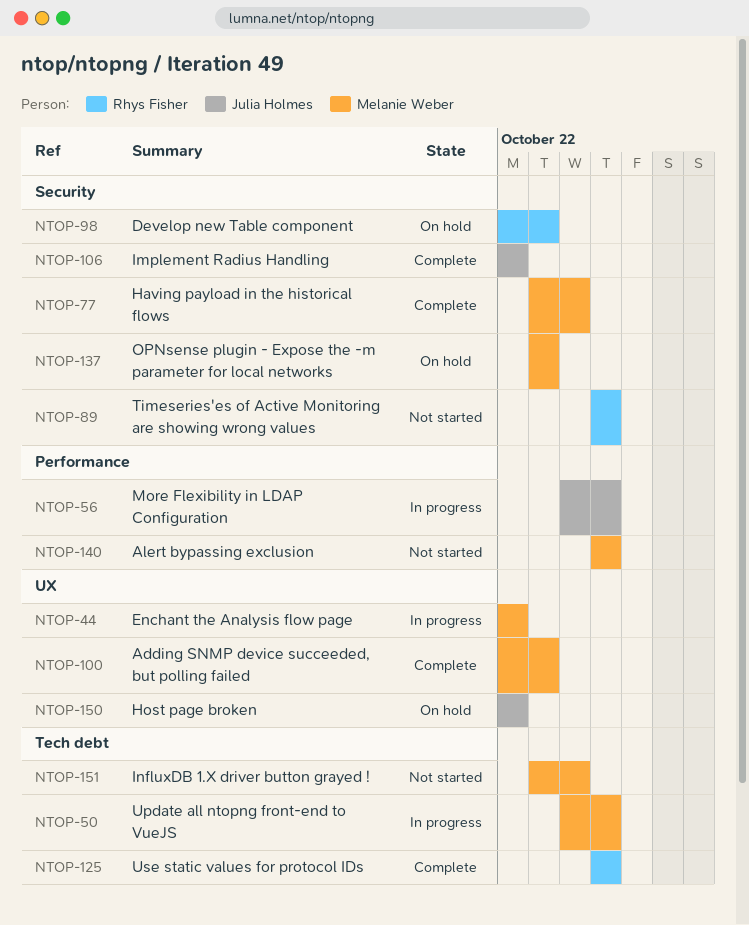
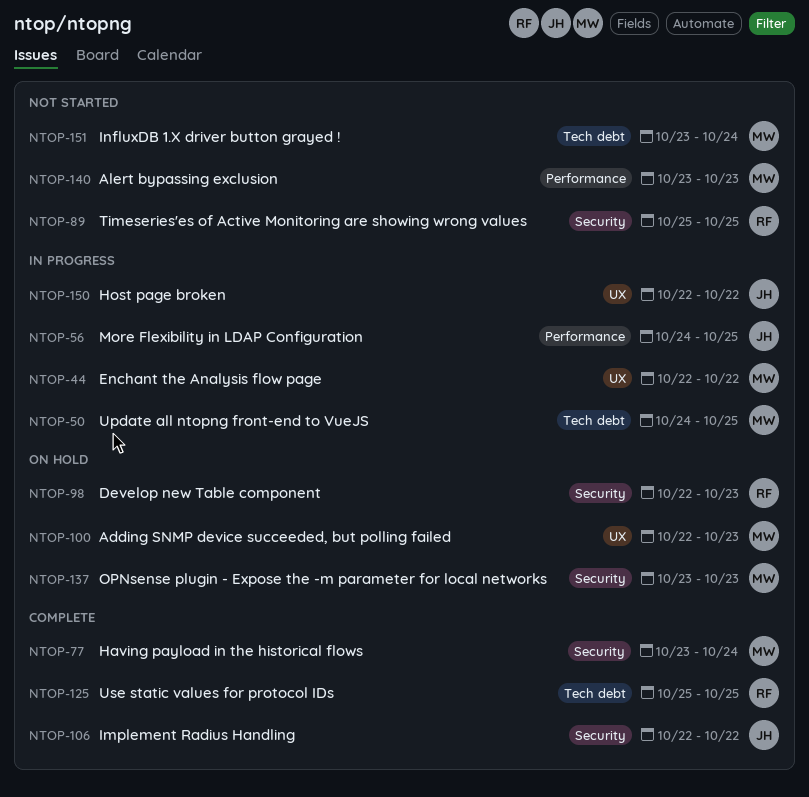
NTOP-100, status: Complete -> On hold
NTOP-140, start: Oct 25 -> Oct 23
NTOP-140, due: Oct 25 -> Oct 23
NTOP-150, status: On hold -> In progress

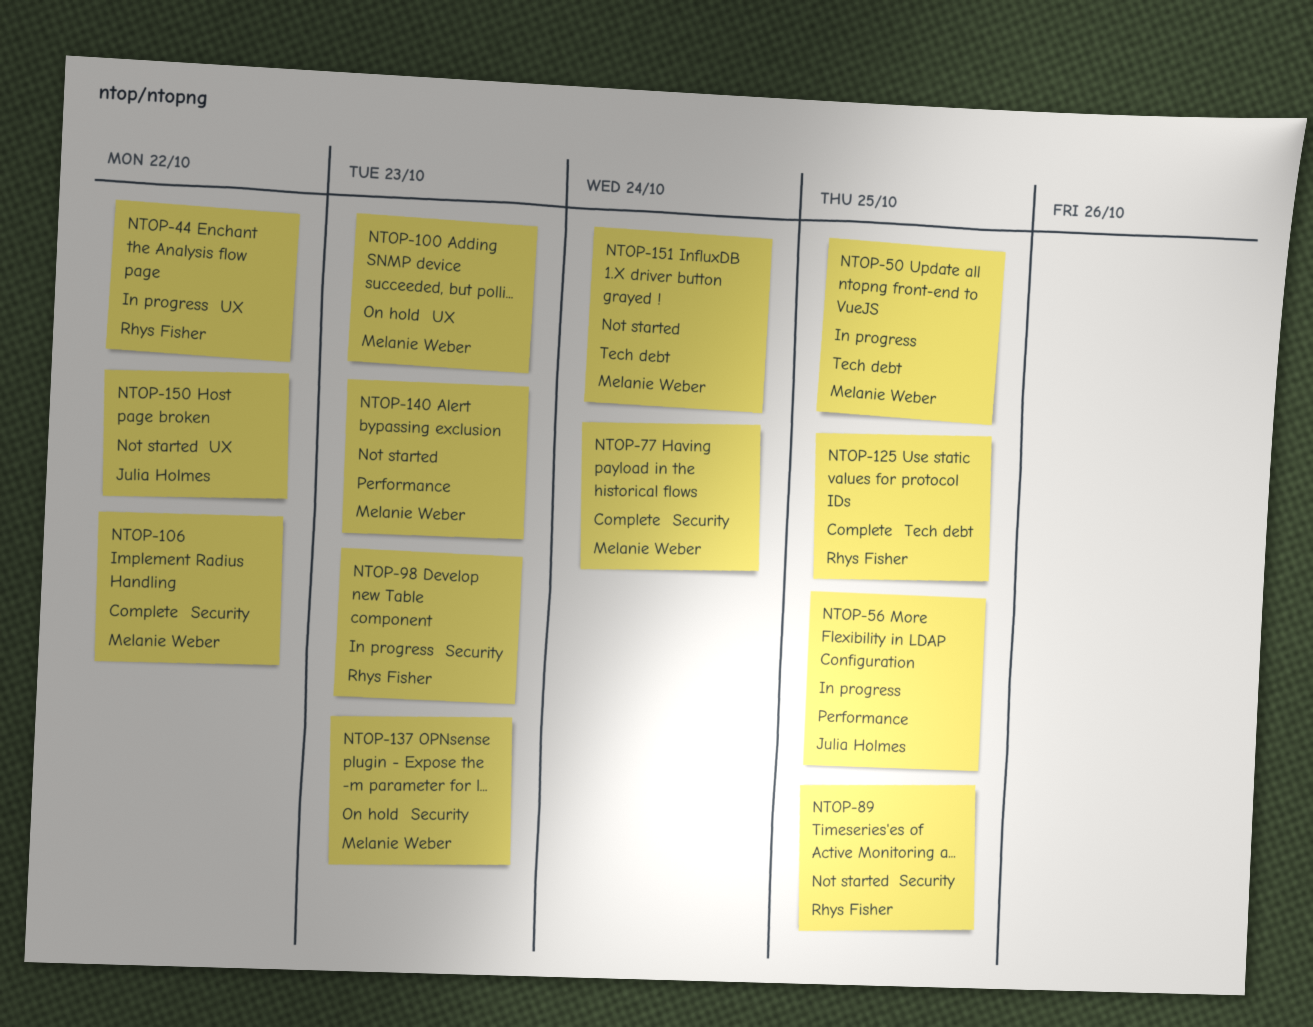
NTOP-44, owner: Melanie Weber -> Rhys Fisher
NTOP-98, status: On hold -> In progress
NTOP-106, owner: Julia Holmes -> Melanie Weber
NTOP-150, status: In progress -> Not started

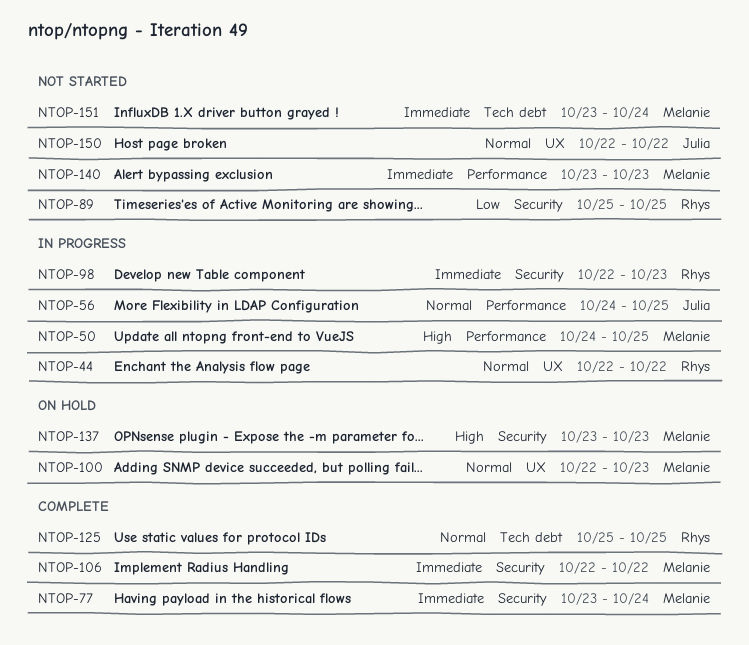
NTOP-50, label: Tech debt -> Performance

